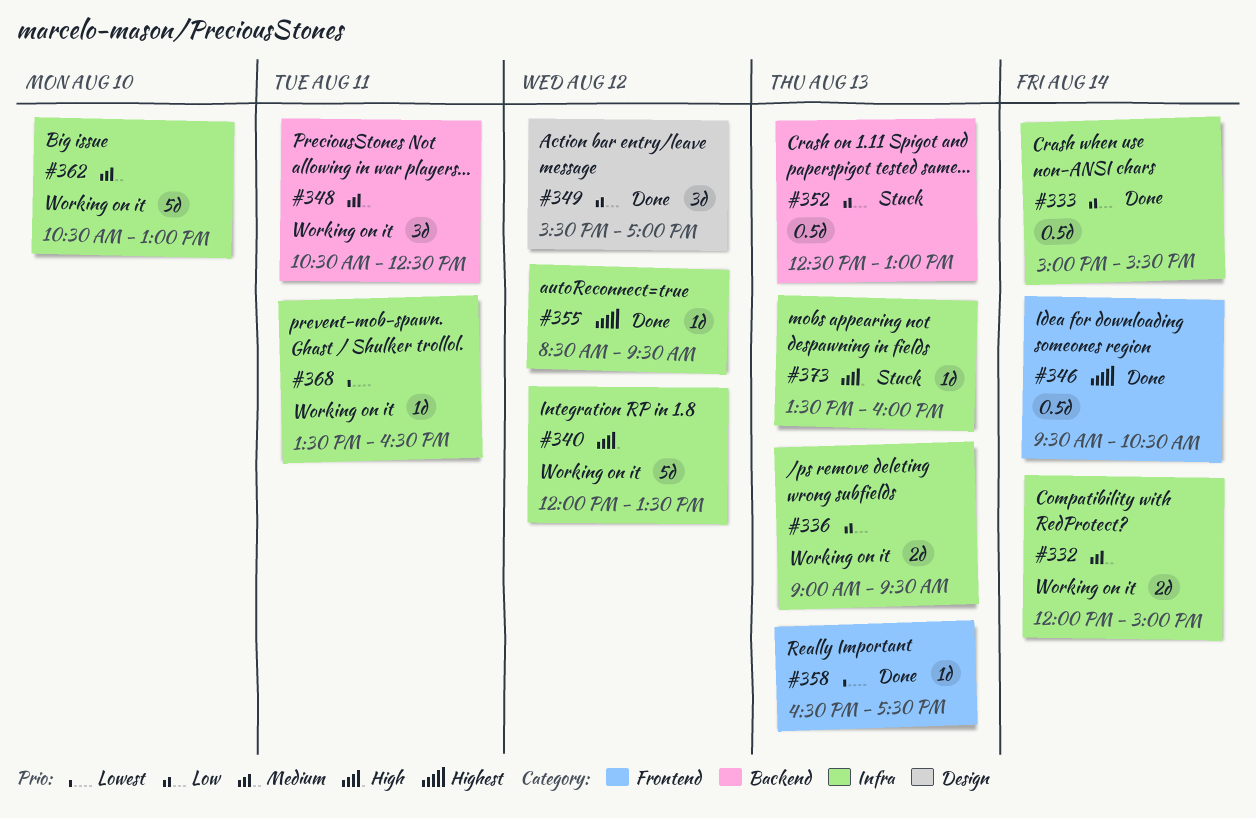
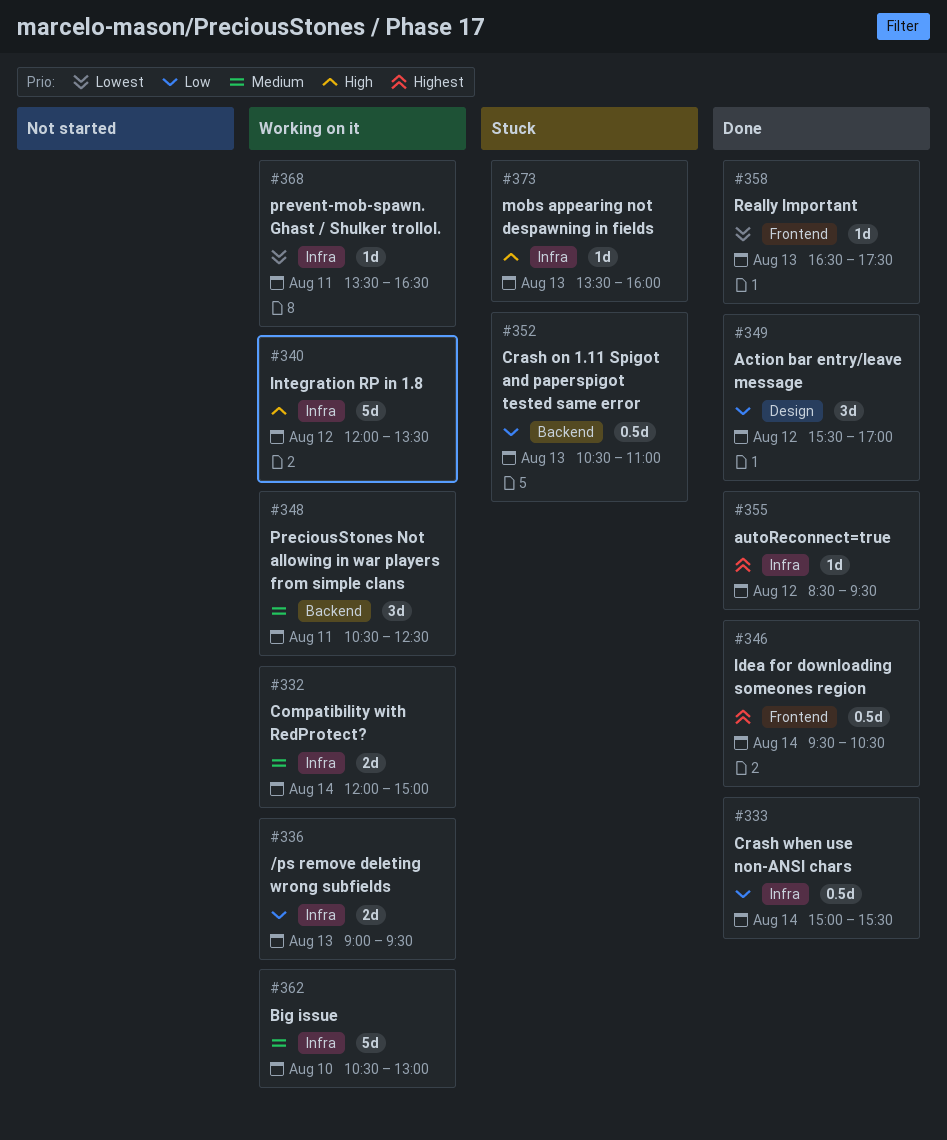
#352, begins: 12:30 -> 10:30
#352, ends: 13:00 -> 11:00

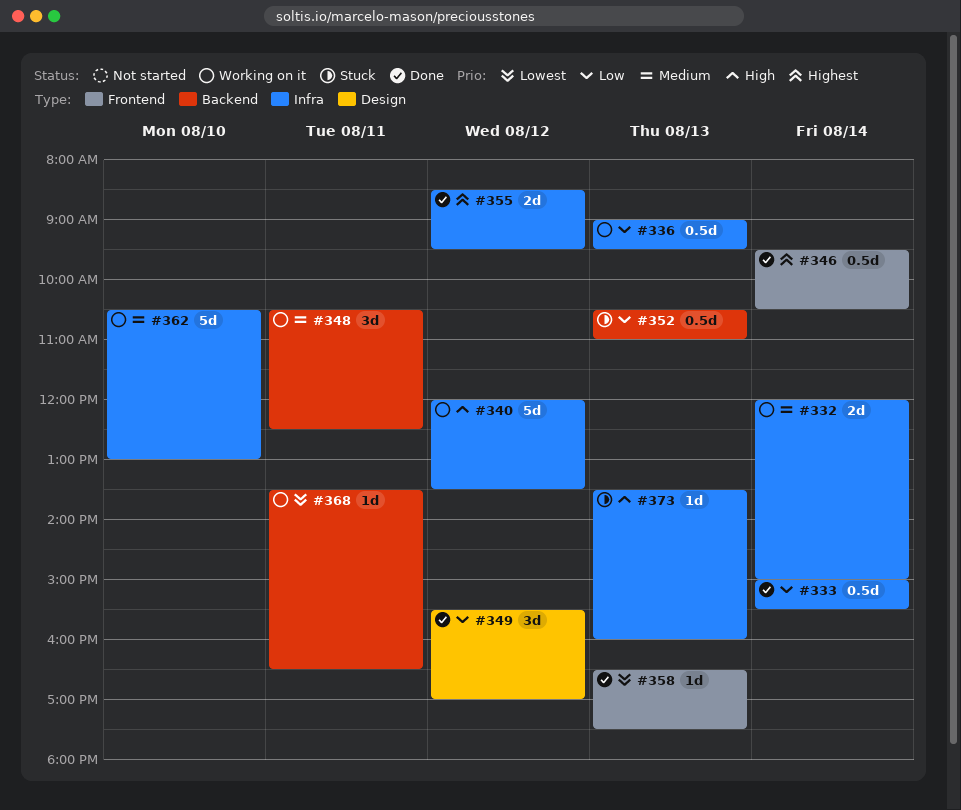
#336, estimate: 2d -> 0.5d
#355, estimate: 1d -> 2d
#368, label: Infra -> Backend

